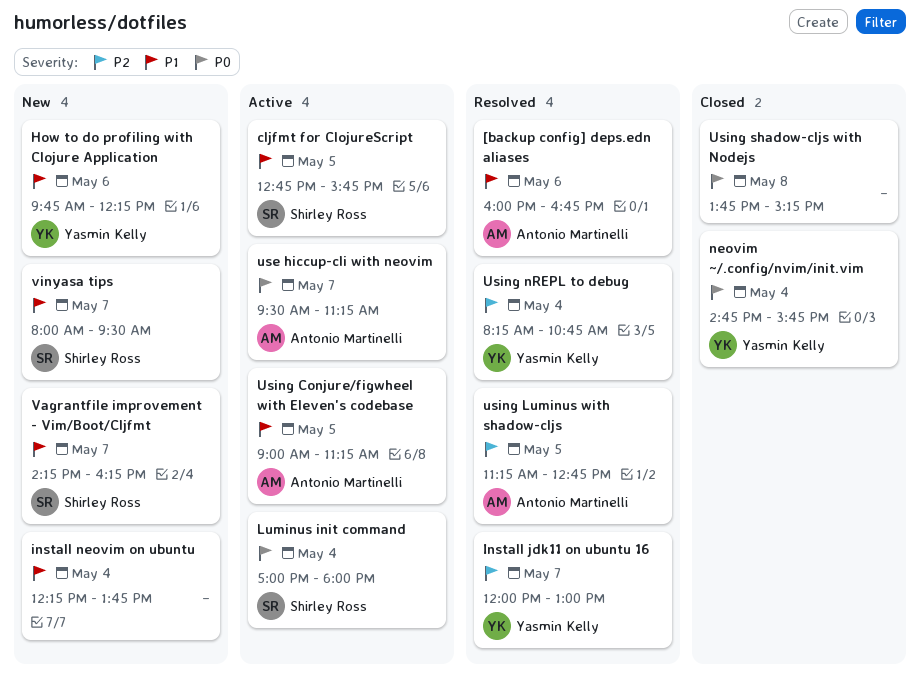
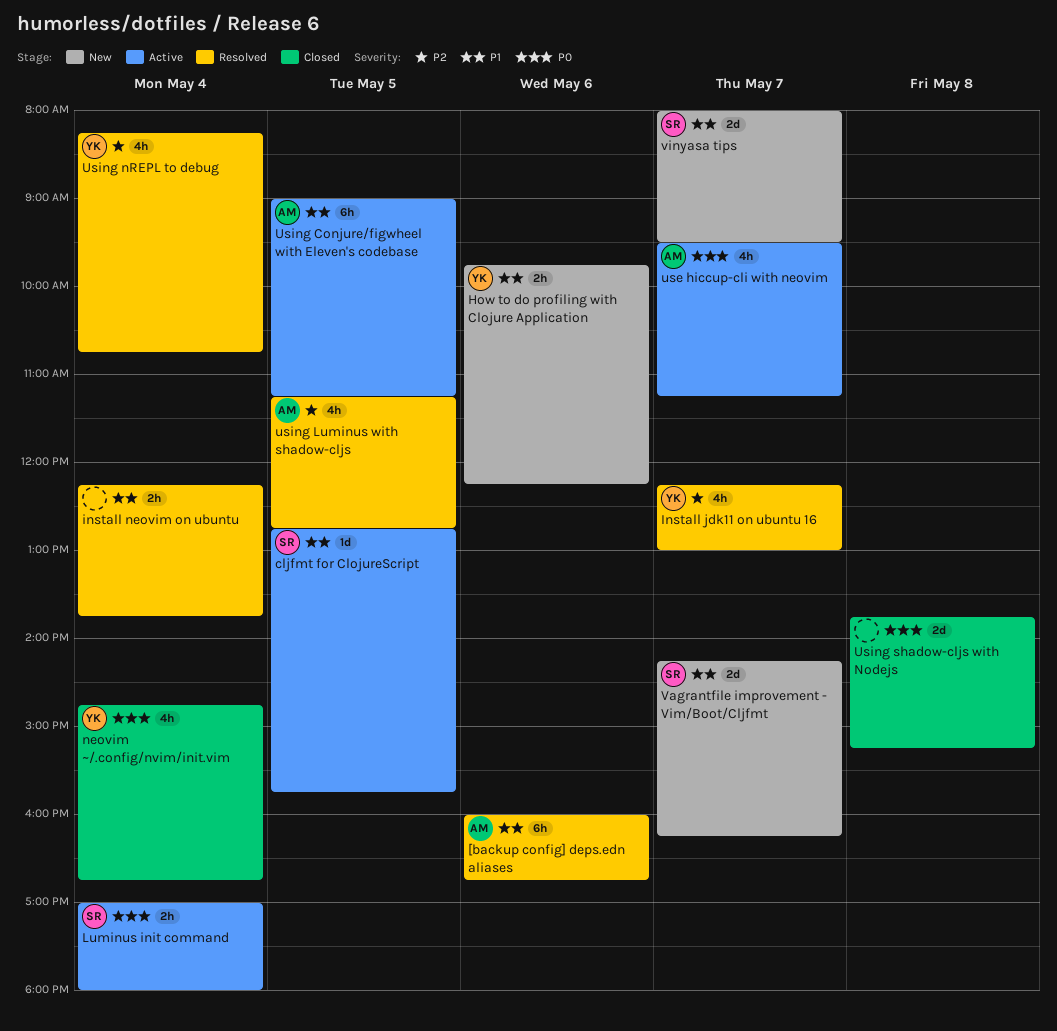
Install jdk11 on ubuntu 16, begins: 12:00 -> 12:15
install neovim on ubuntu, status: New -> Resolved
neovim ~/.config/nvim/init.vim, ends: 15:45 -> 16:45

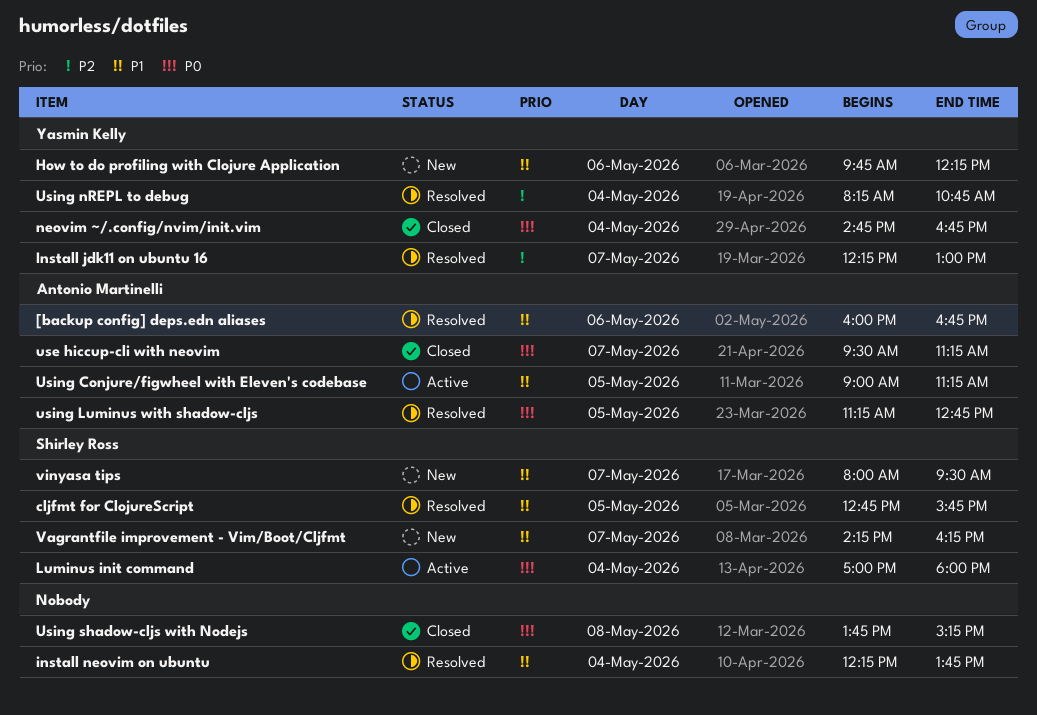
cljfmt for ClojureScript, status: Active -> Resolved
use hiccup-cli with neovim, status: Active -> Closed
using Luminus with shadow-cljs, priority: P2 -> P0

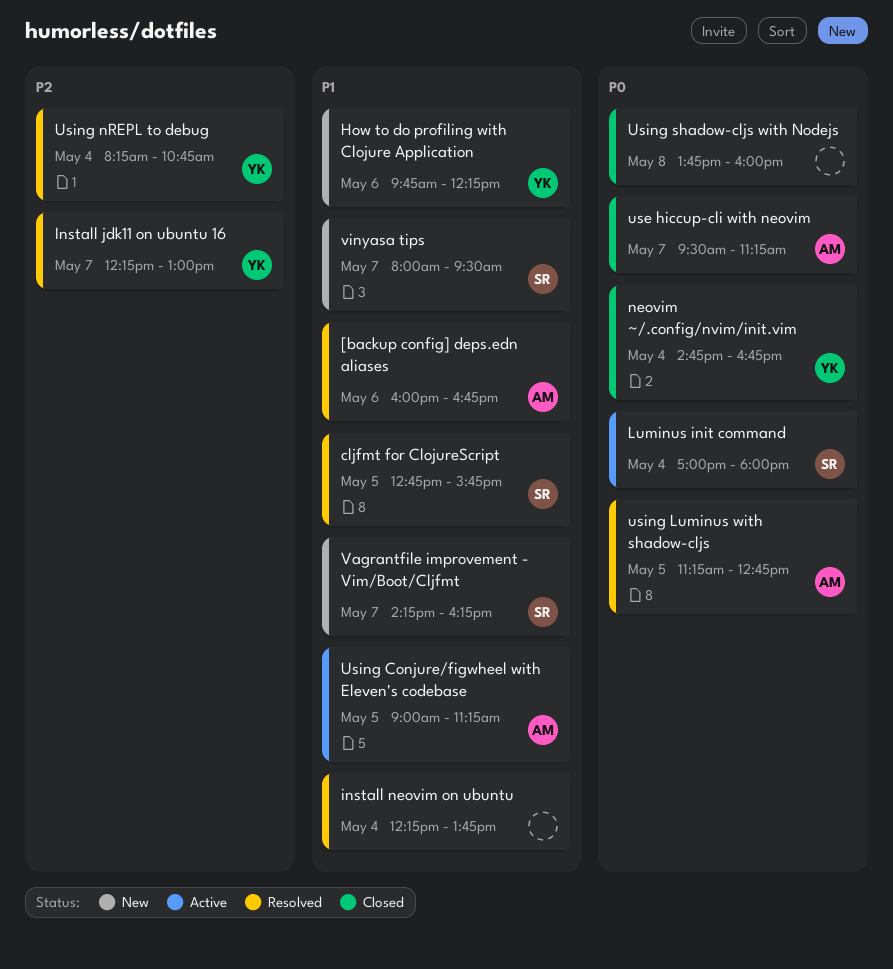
Using shadow-cljs with Nodejs, ends: 15:15 -> 16:00

